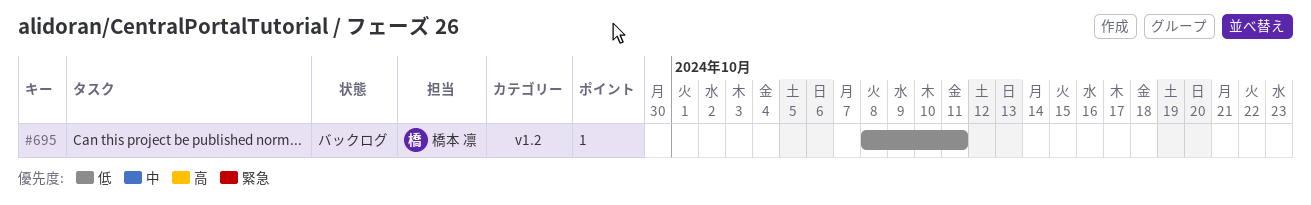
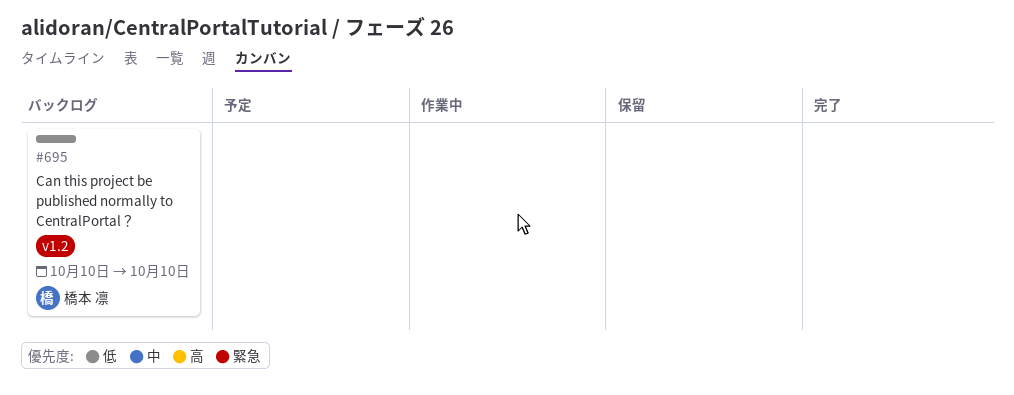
#695, start: Oct 8 -> Oct 10
#695, due: Oct 11 -> Oct 10

